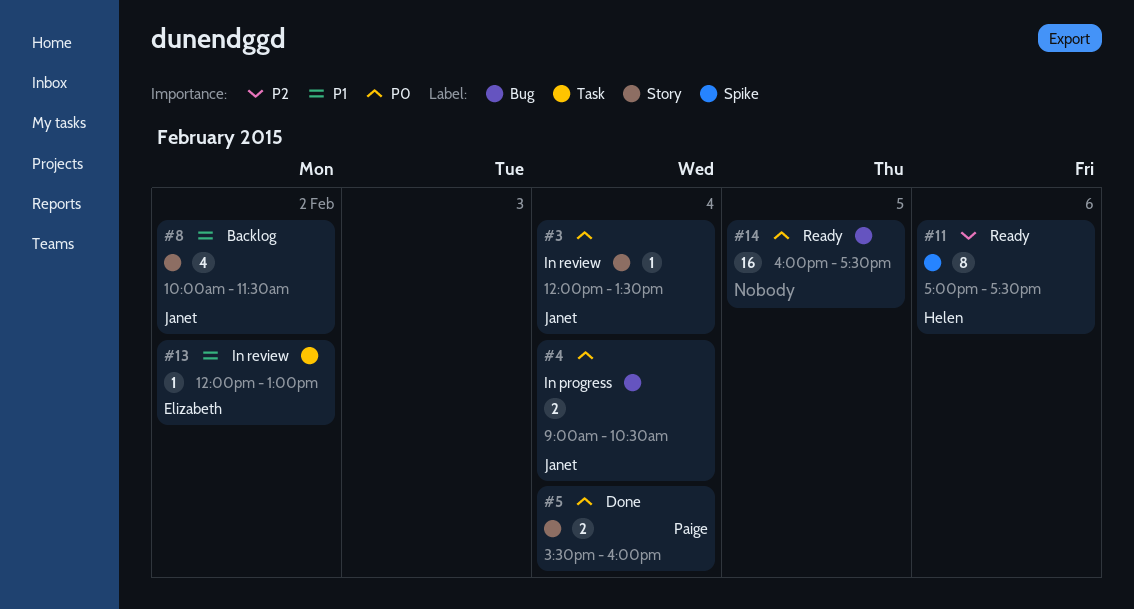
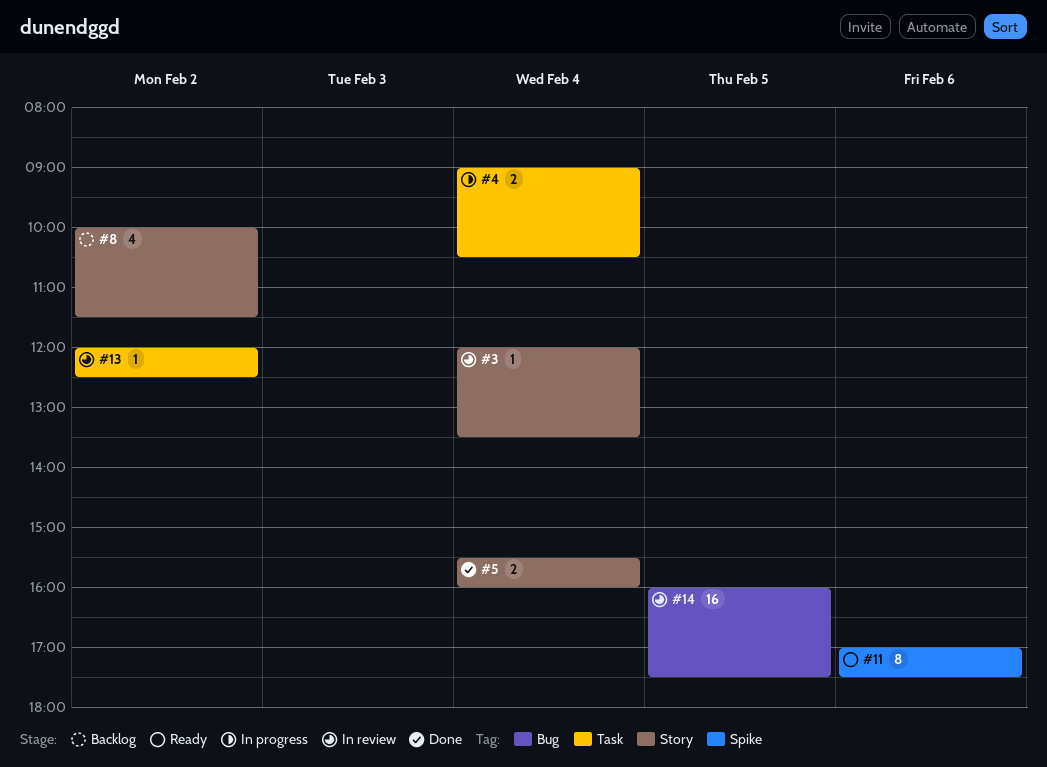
#4, label: Bug -> Task
#13, ends: 13:00 -> 12:30
#14, status: Ready -> In review

